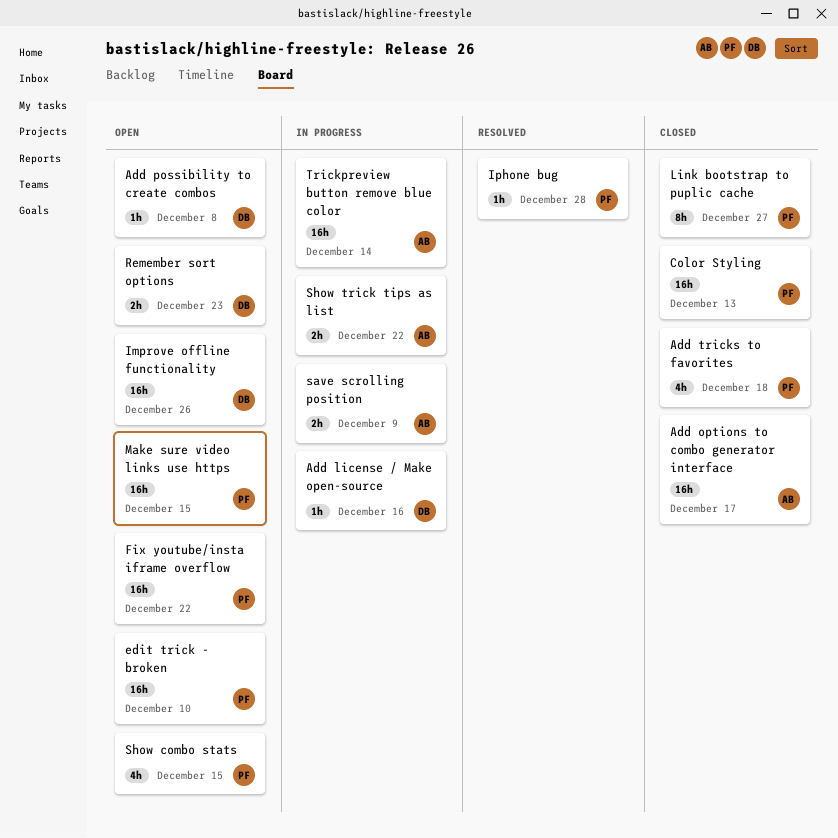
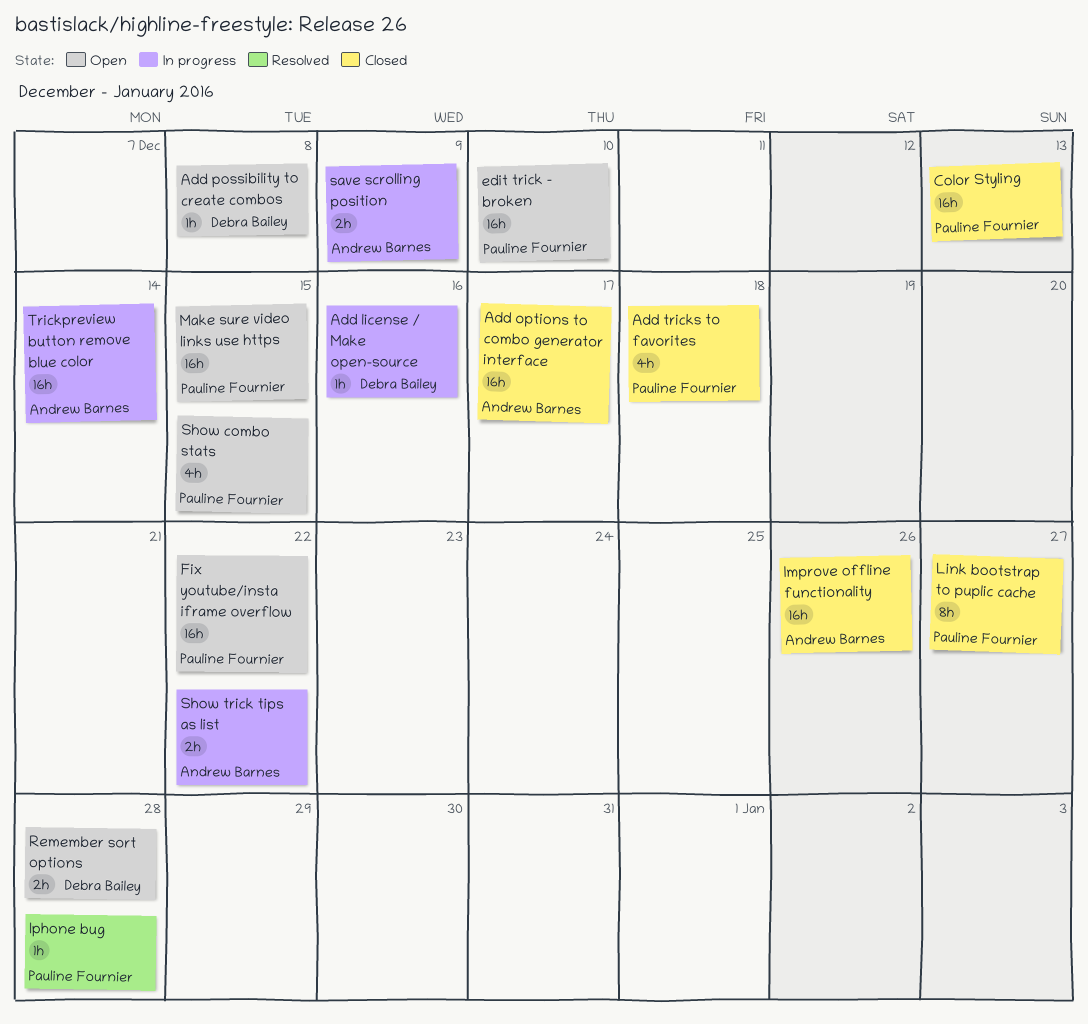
Improve offline functionality, status: Open -> Closed
Improve offline functionality, owner: Debra Bailey -> Andrew Barnes
Remember sort options, due: Dec 23 -> Dec 28

